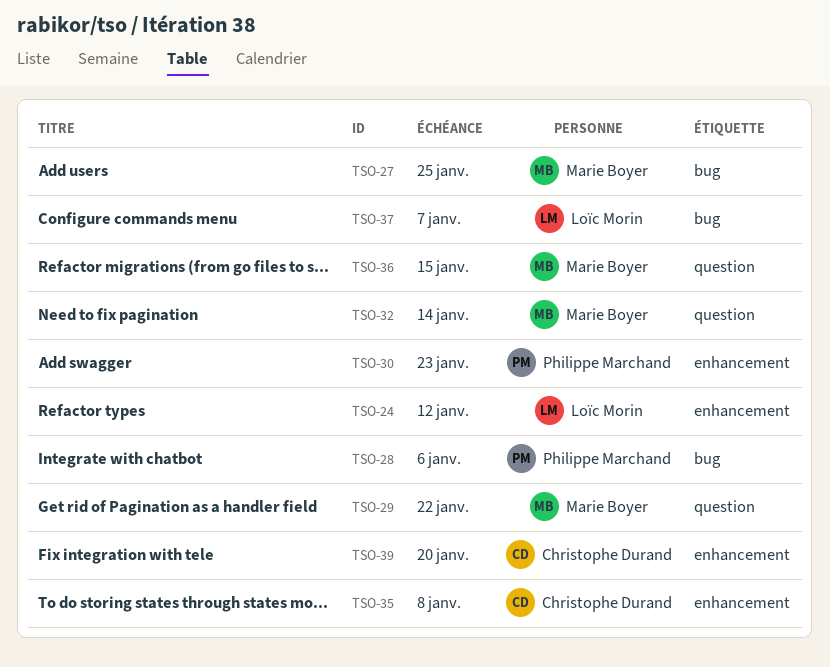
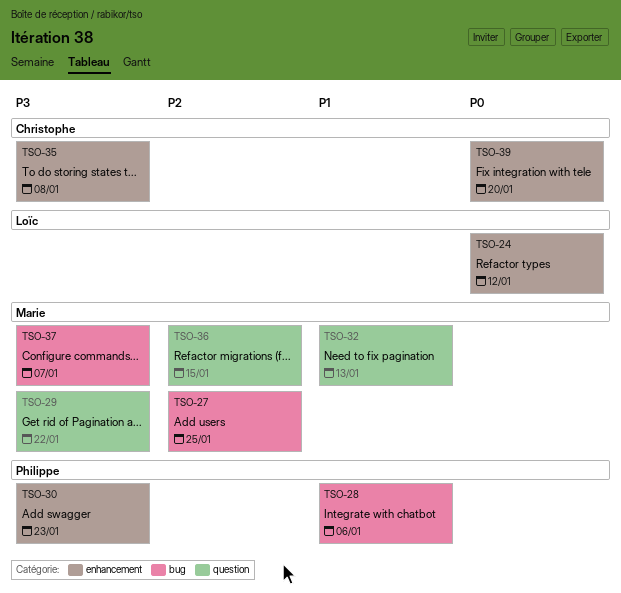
TSO-32, due: Jan 14 -> Jan 13
TSO-37, owner: Loïc Morin -> Marie Boyer

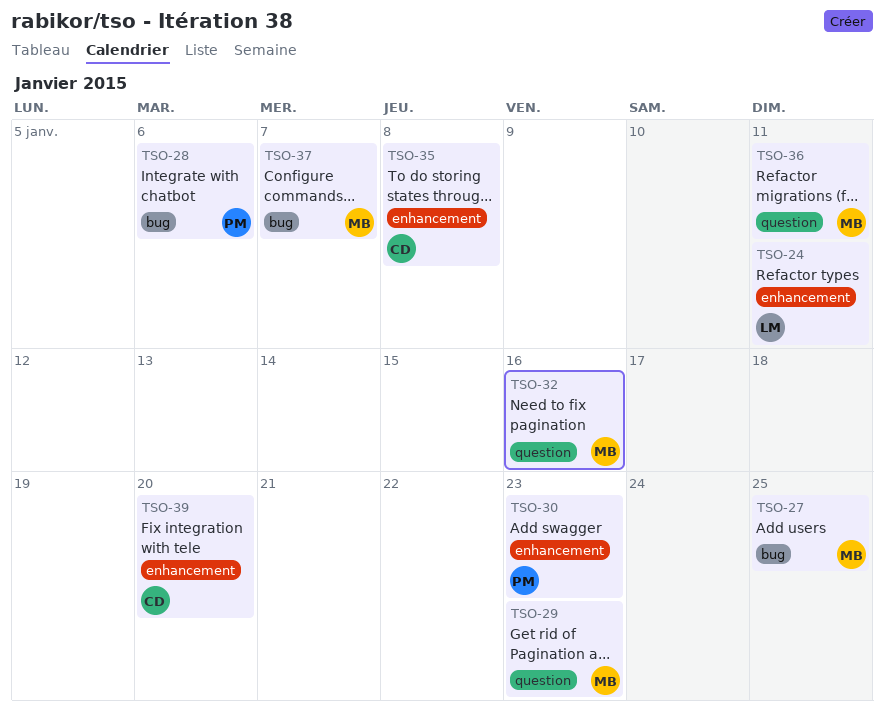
TSO-24, due: Jan 12 -> Jan 11
TSO-29, due: Jan 22 -> Jan 23
TSO-32, due: Jan 13 -> Jan 16
TSO-36, due: Jan 15 -> Jan 11

